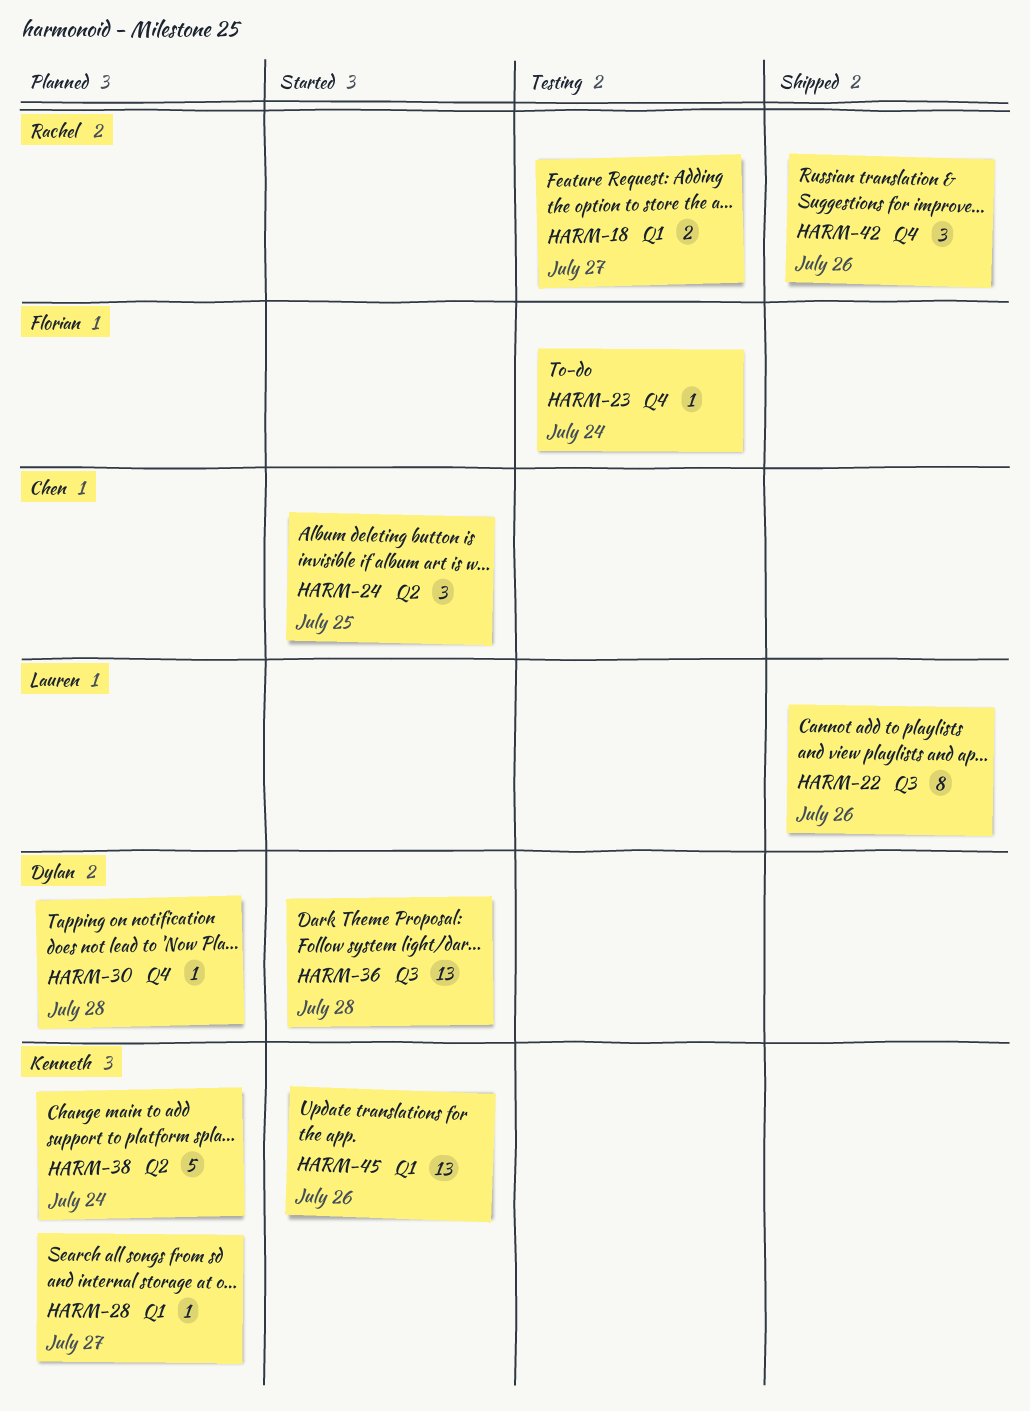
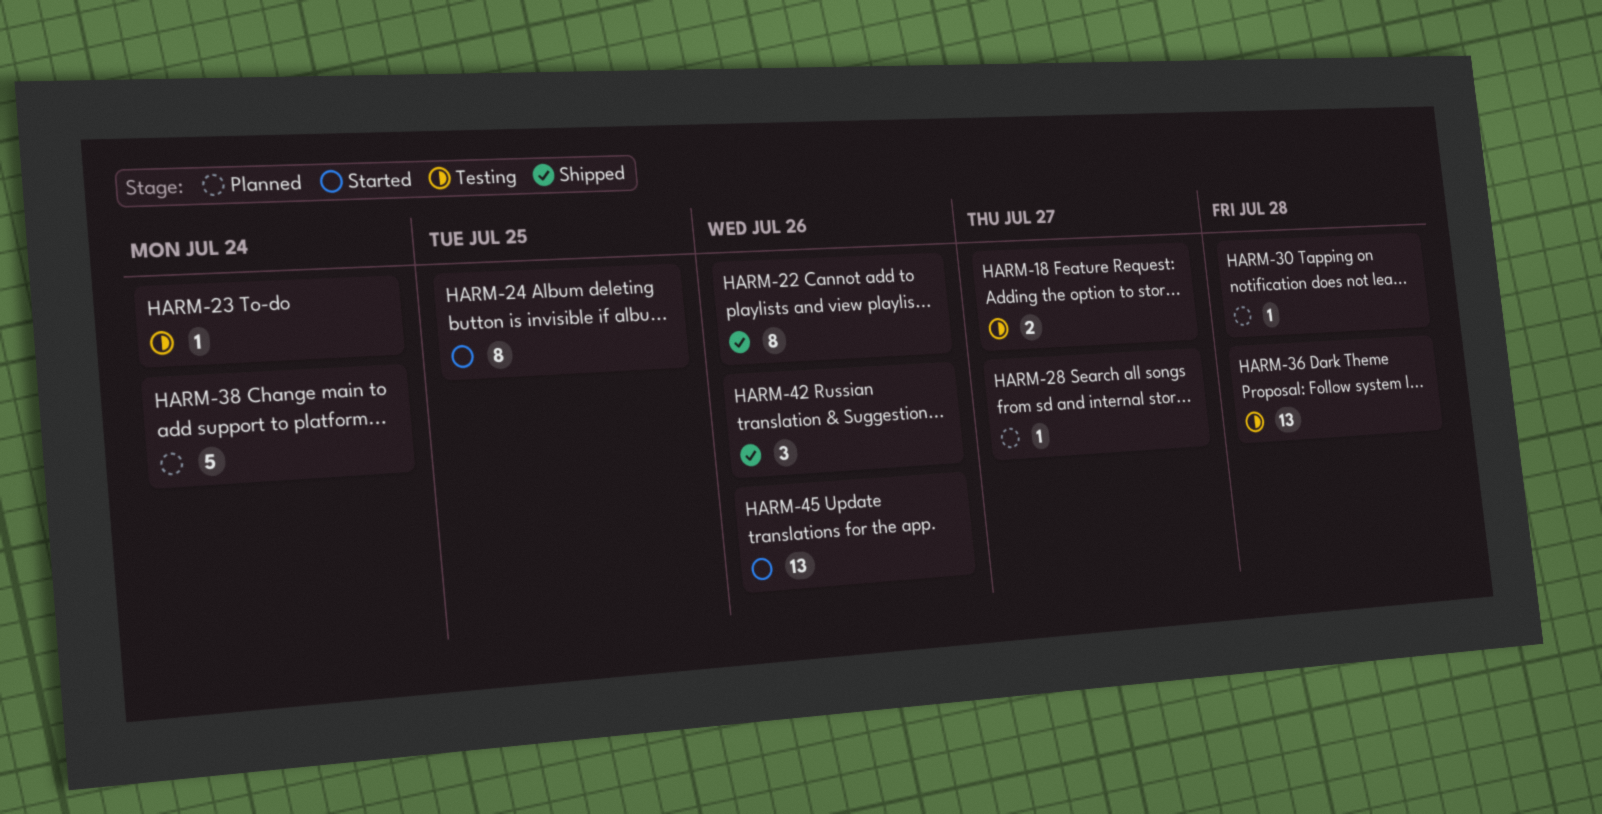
HARM-24, estimate: 3 -> 8
HARM-36, status: Started -> Testing

